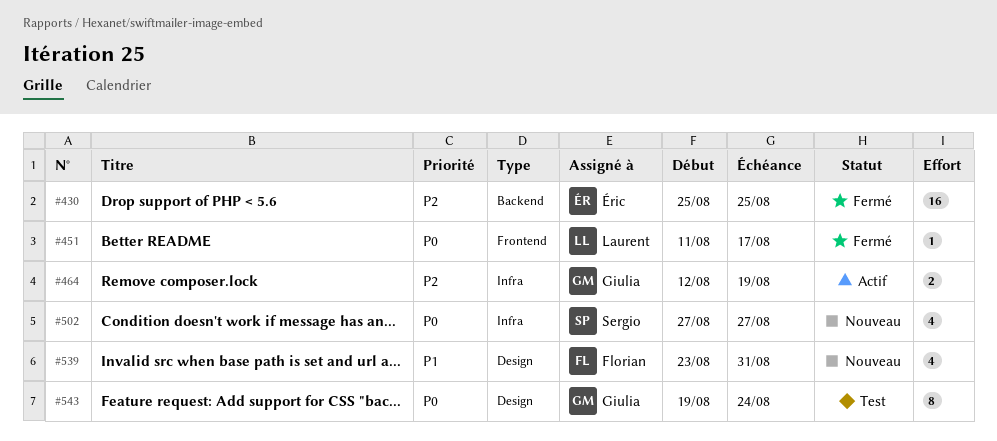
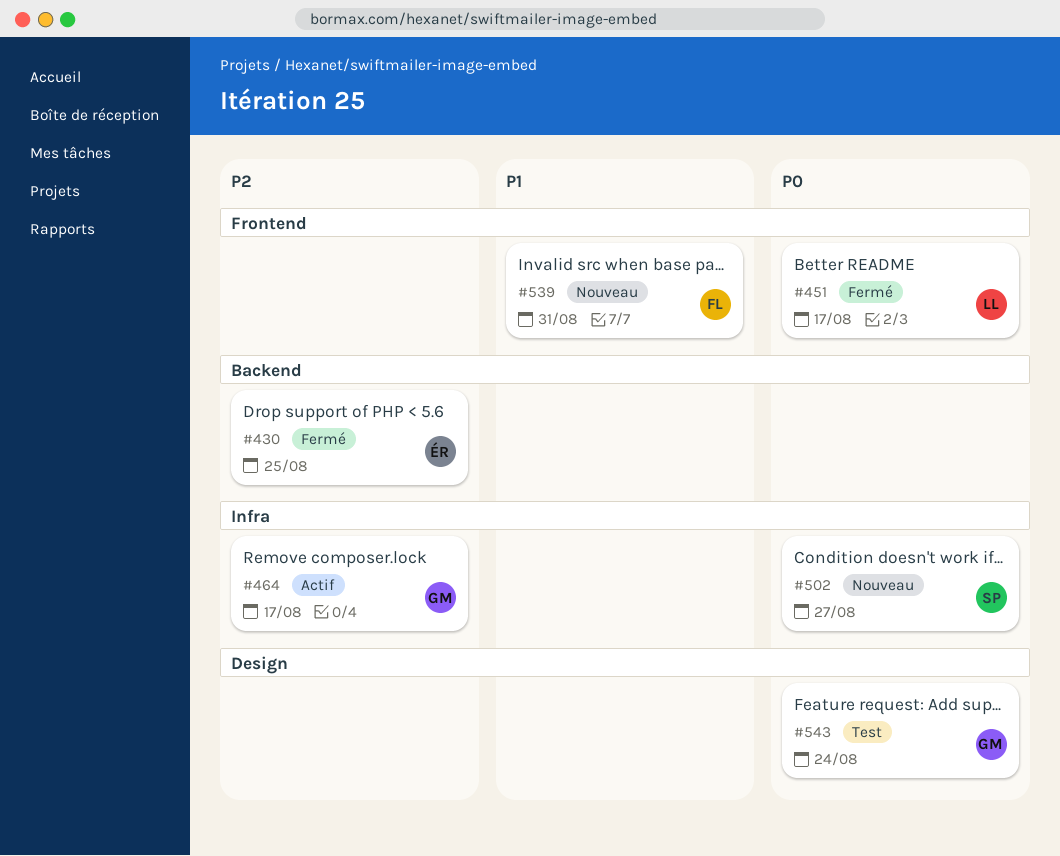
#464, due: Aug 19 -> Aug 17
#539, label: Design -> Frontend

